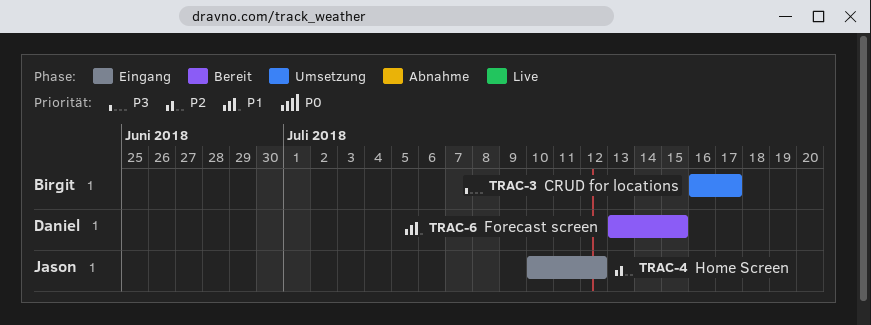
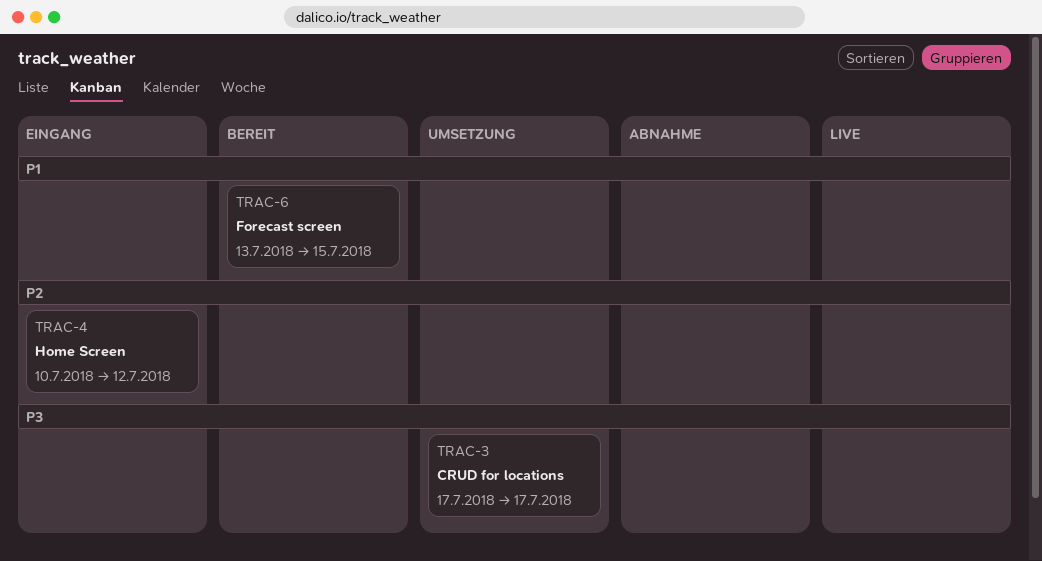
TRAC-3, start: Jul 16 -> Jul 17

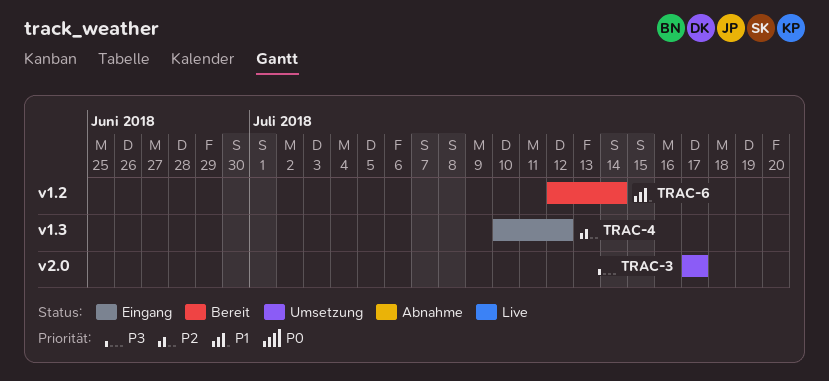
TRAC-6, start: Jul 13 -> Jul 12
TRAC-6, due: Jul 15 -> Jul 14

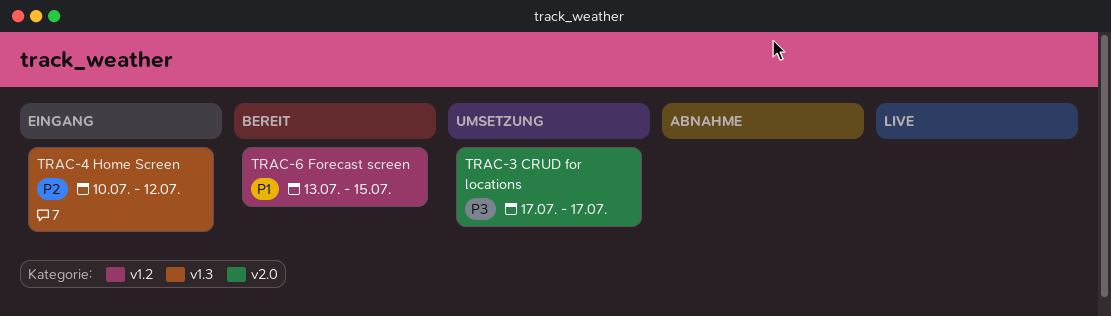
TRAC-6, start: Jul 12 -> Jul 13
TRAC-6, due: Jul 14 -> Jul 15

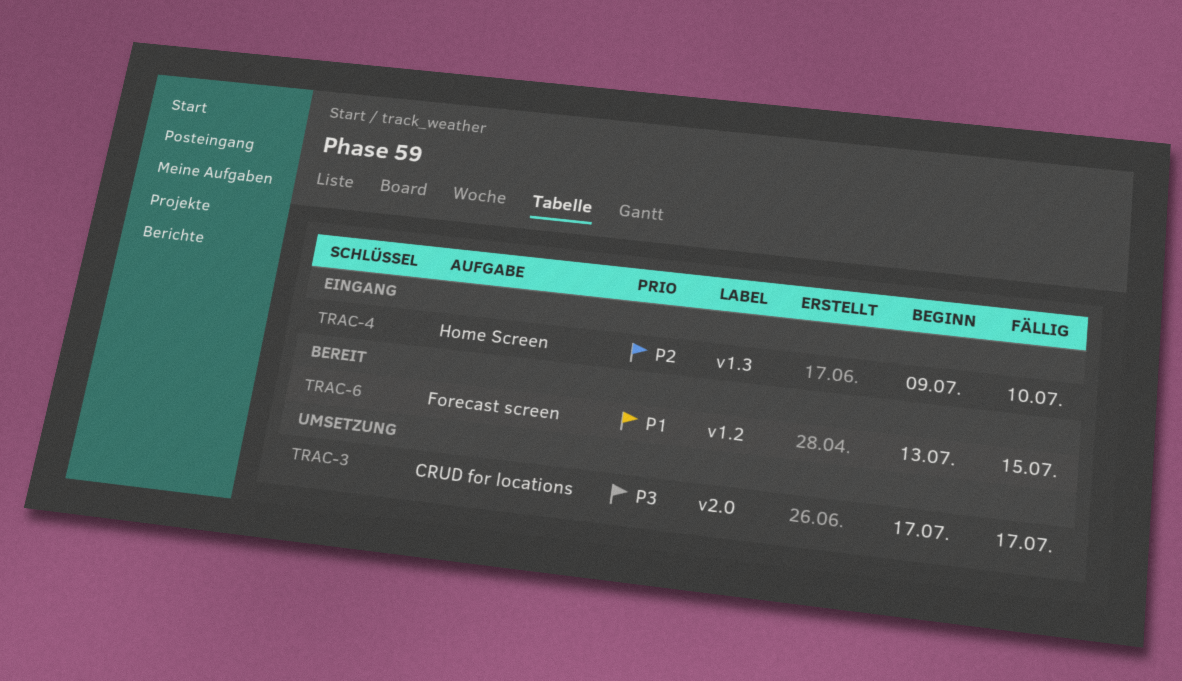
TRAC-4, start: Jul 10 -> Jul 9
TRAC-4, due: Jul 12 -> Jul 10

